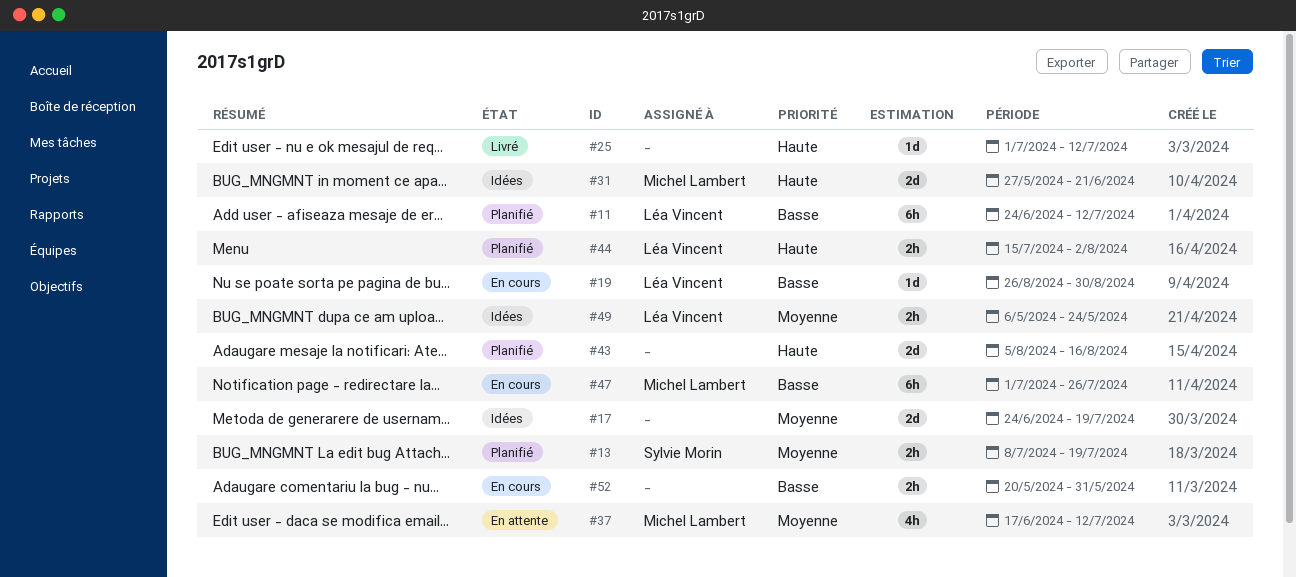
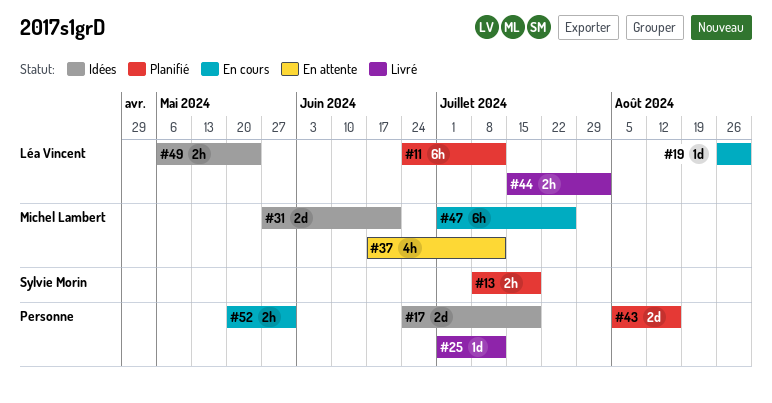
#44, status: Planifié -> Livré

